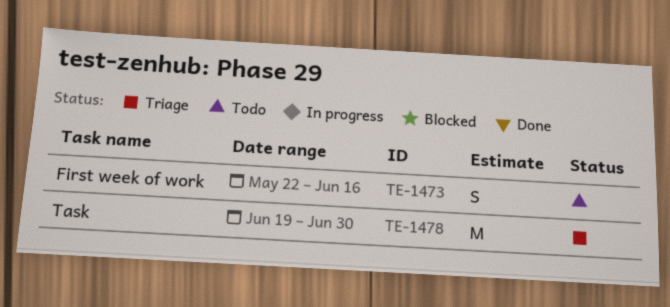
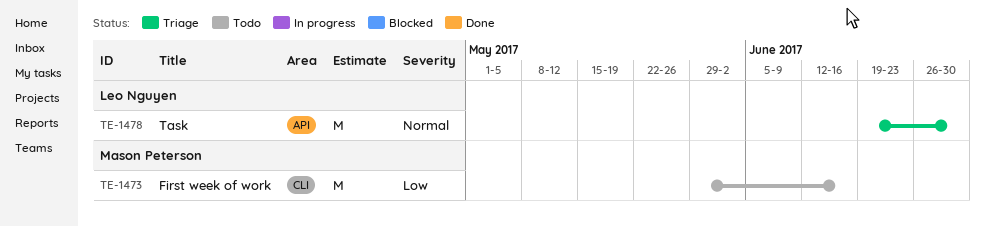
TE-1473, estimate: S -> M
TE-1473, start: May 22 -> May 29

